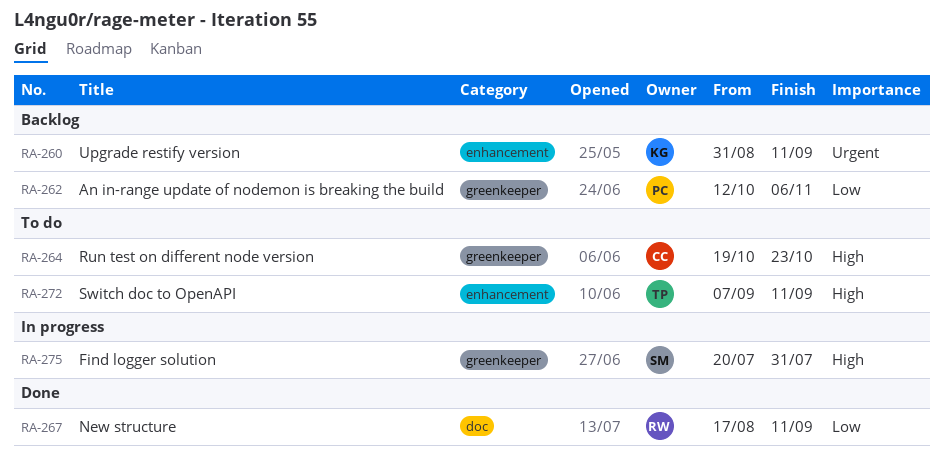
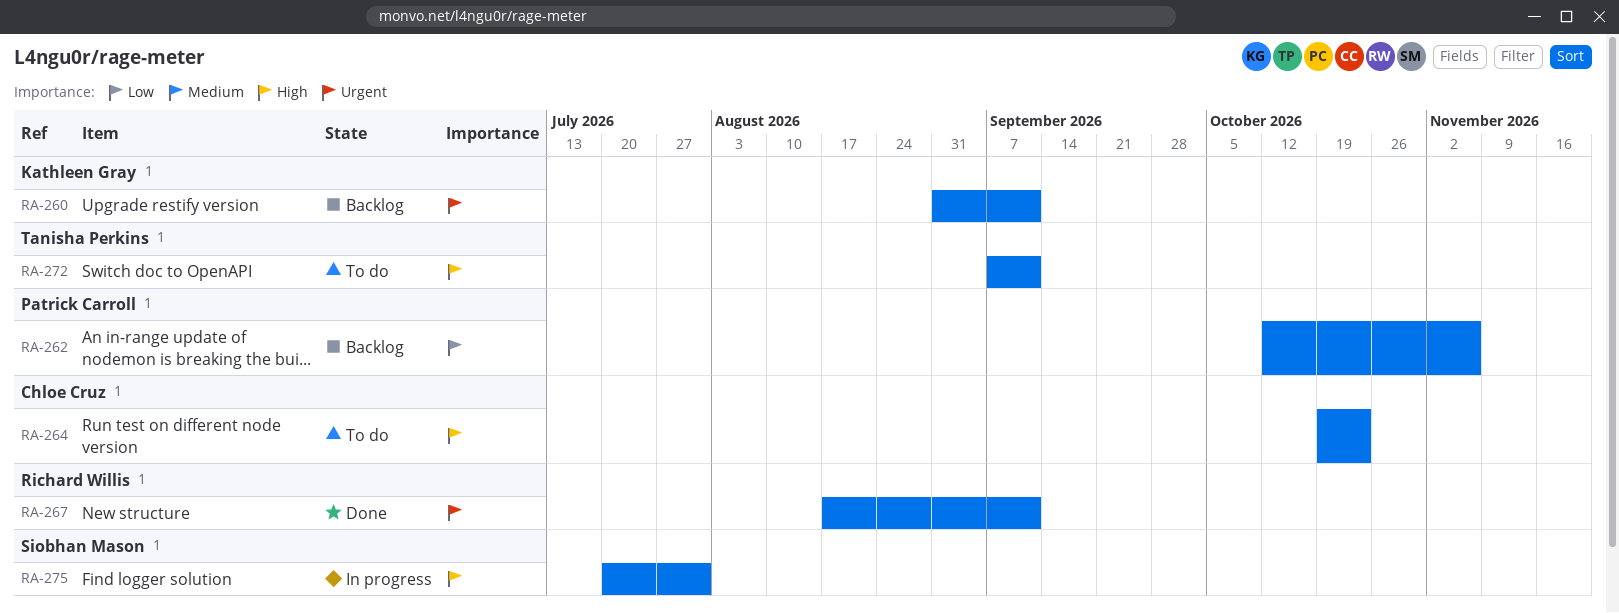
RA-267, priority: Low -> Urgent

